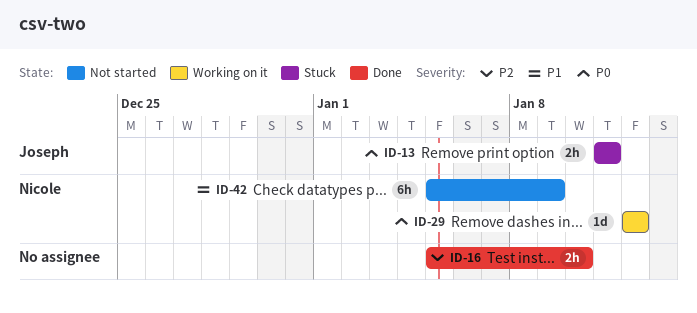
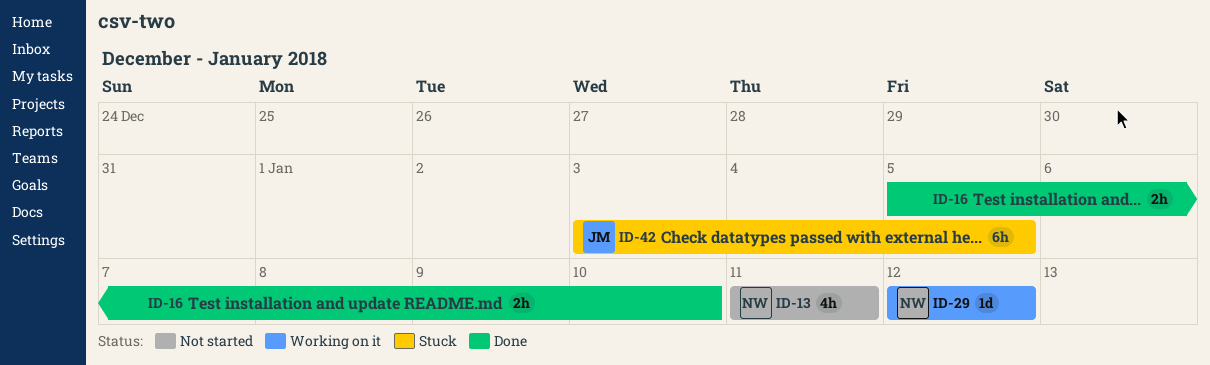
ID-13, status: Stuck -> Not started
ID-13, owner: Joseph -> Nicole
ID-13, estimate: 2h -> 4h
ID-42, status: Not started -> Stuck
ID-42, owner: Nicole -> Joseph
ID-42, start: Jan 5 -> Jan 3
ID-42, due: Jan 9 -> Jan 5

